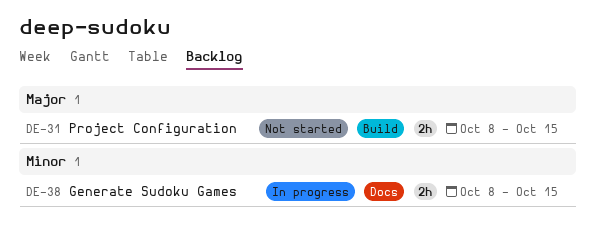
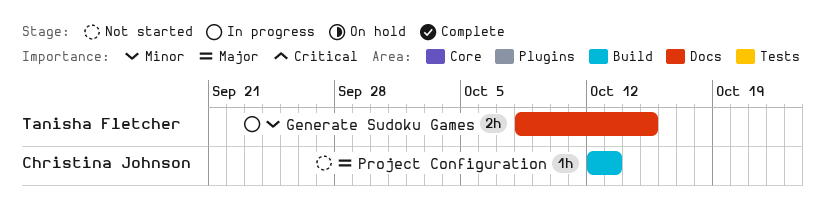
Project Configuration, estimate: 2h -> 1h
Project Configuration, start: Oct 8 -> Oct 12
Project Configuration, due: Oct 15 -> Oct 13

